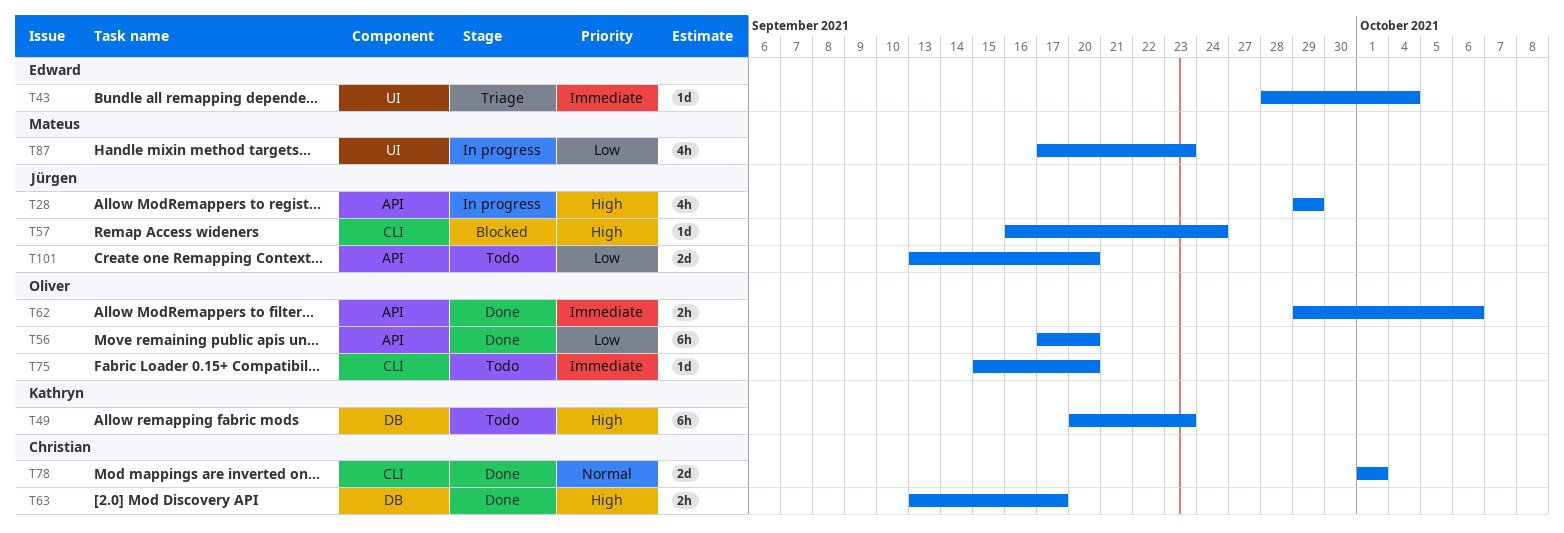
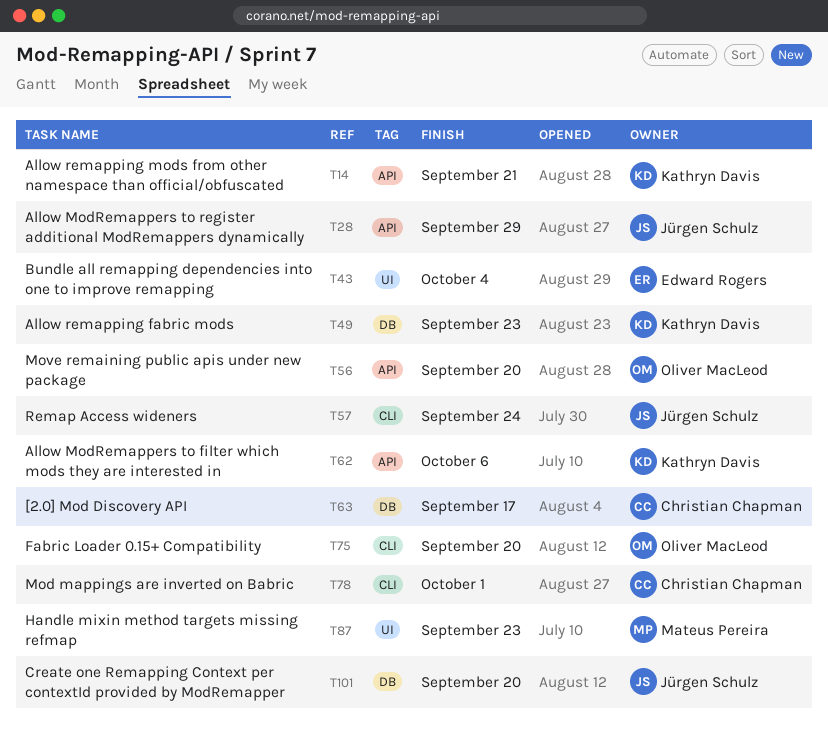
T14: none -> present
T62, owner: Oliver MacLeod -> Kathryn Davis
T101, label: API -> DB

